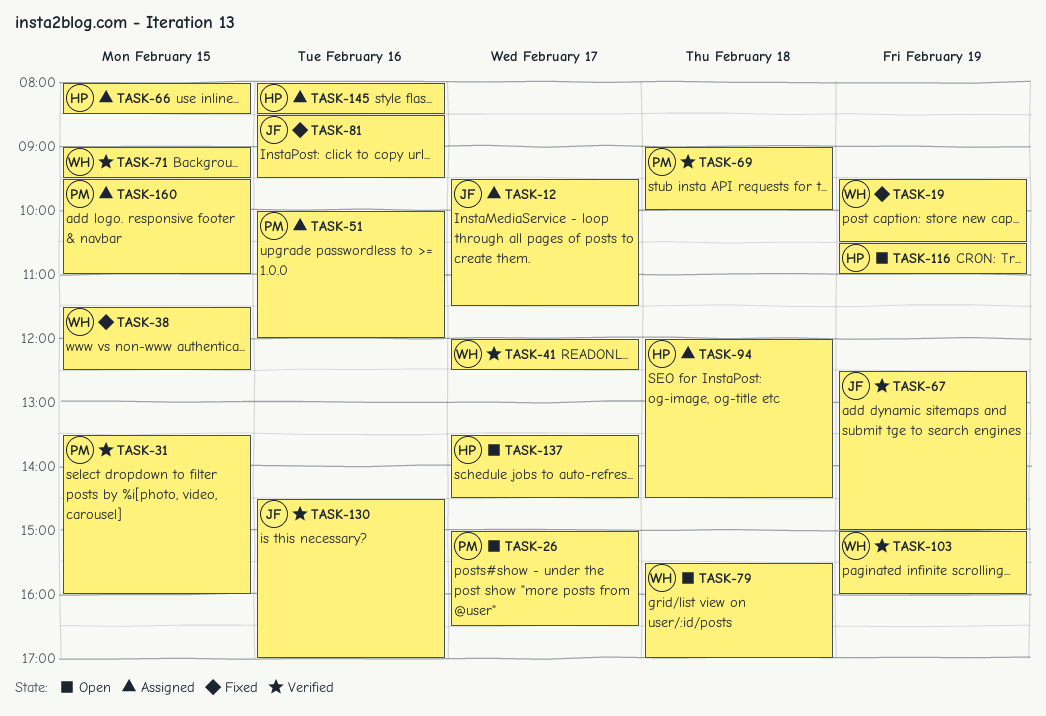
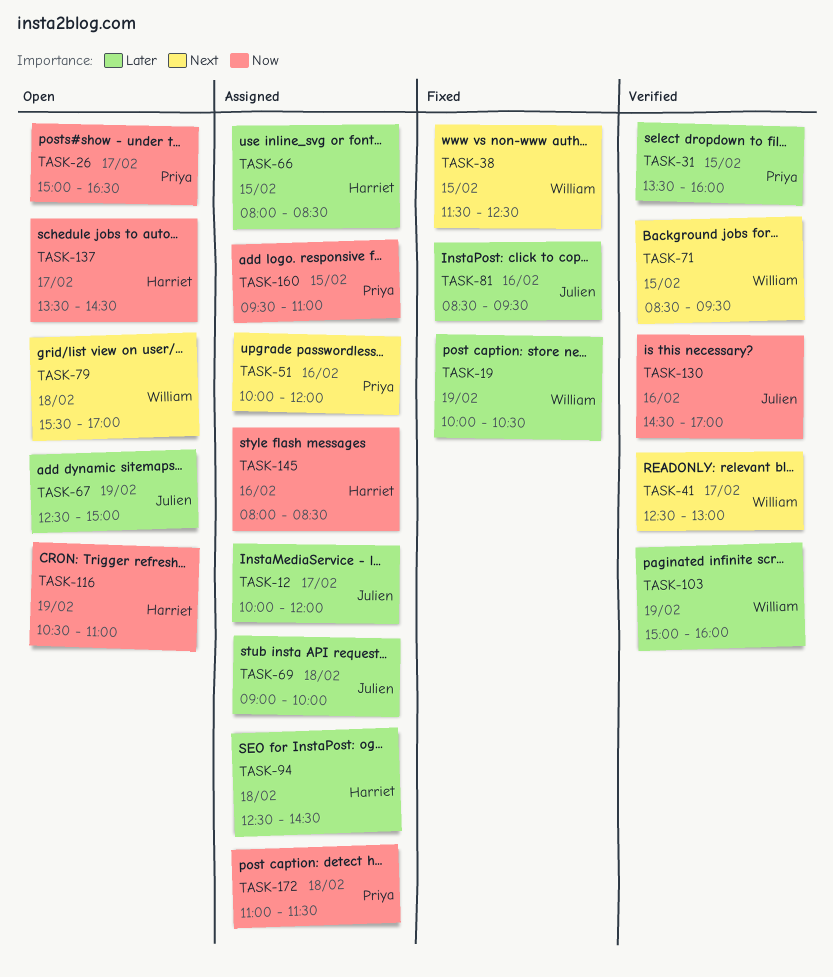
TASK-12, begins: 09:30 -> 10:00
TASK-12, ends: 11:30 -> 12:00
TASK-19, begins: 09:30 -> 10:00
TASK-41, begins: 12:00 -> 12:30
TASK-41, ends: 12:30 -> 13:00
TASK-67, status: Verified -> Open
TASK-69, status: Verified -> Assigned
TASK-69, owner: Priya -> Julien
TASK-71, begins: 09:00 -> 08:30
TASK-94, begins: 12:00 -> 12:30
TASK-172: none -> present

